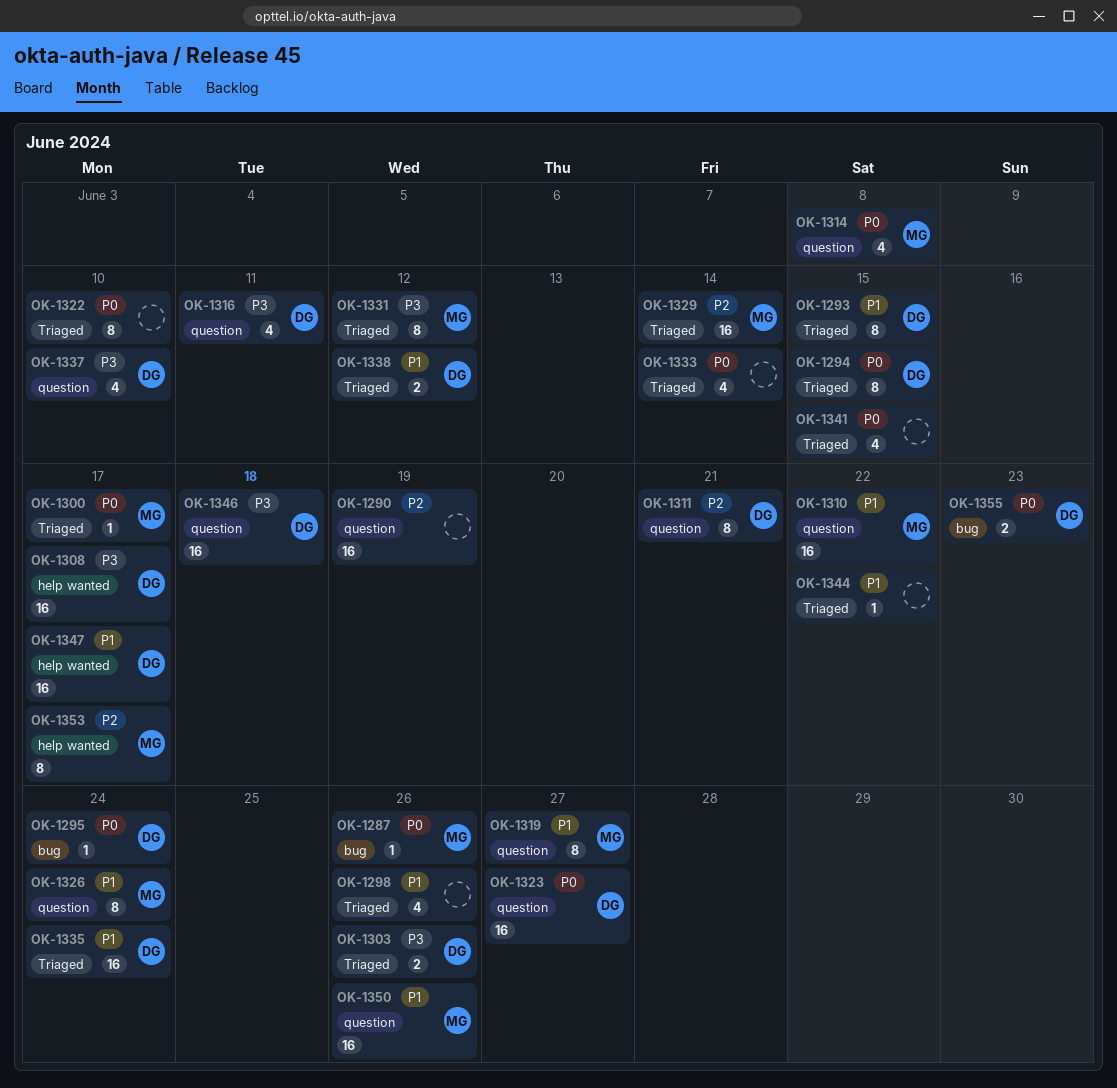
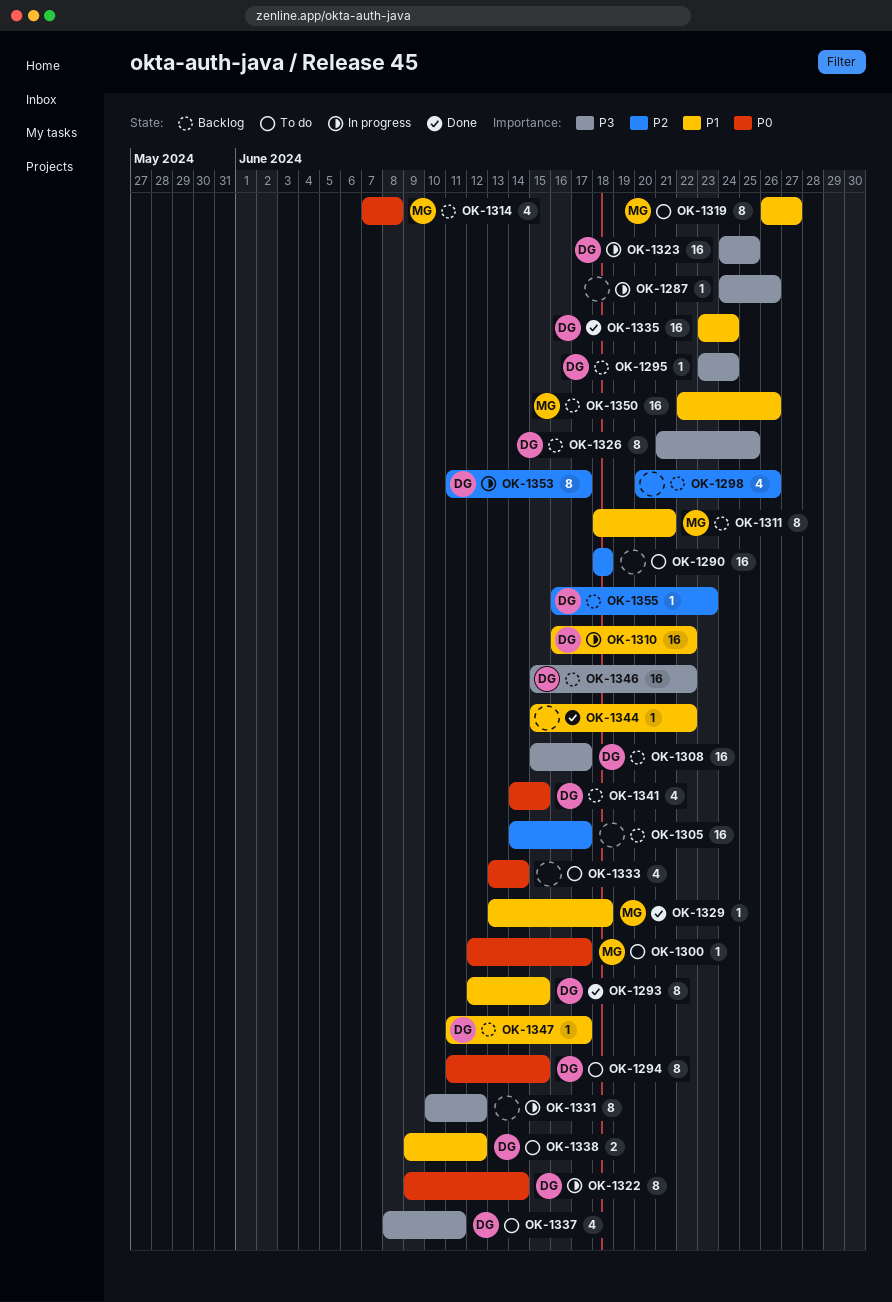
OK-1287, owner: MG -> none
OK-1287, priority: P0 -> P3
OK-1290, due: Jun 19 -> Jun 18
OK-1295, priority: P0 -> P3
OK-1298, priority: P1 -> P2
OK-1303: present -> none
OK-1305: none -> present
OK-1310, owner: MG -> DG
OK-1311, owner: DG -> MG
OK-1311, priority: P2 -> P1
OK-1316: present -> none
OK-1322, owner: none -> DG
OK-1322, due: Jun 10 -> Jun 14
OK-1323, priority: P0 -> P3
OK-1323, due: Jun 27 -> Jun 25
OK-1326, owner: MG -> DG
OK-1326, priority: P1 -> P3
OK-1326, due: Jun 24 -> Jun 25
OK-1329, priority: P2 -> P1
OK-1329, estimate: 16 -> 1
OK-1329, due: Jun 14 -> Jun 18
OK-1331, owner: MG -> none
OK-1337, due: Jun 10 -> Jun 11
OK-1341, owner: none -> DG
OK-1346, due: Jun 18 -> Jun 22
OK-1347, estimate: 16 -> 1
OK-1353, owner: MG -> DG
OK-1355, priority: P0 -> P2
OK-1355, estimate: 2 -> 1

